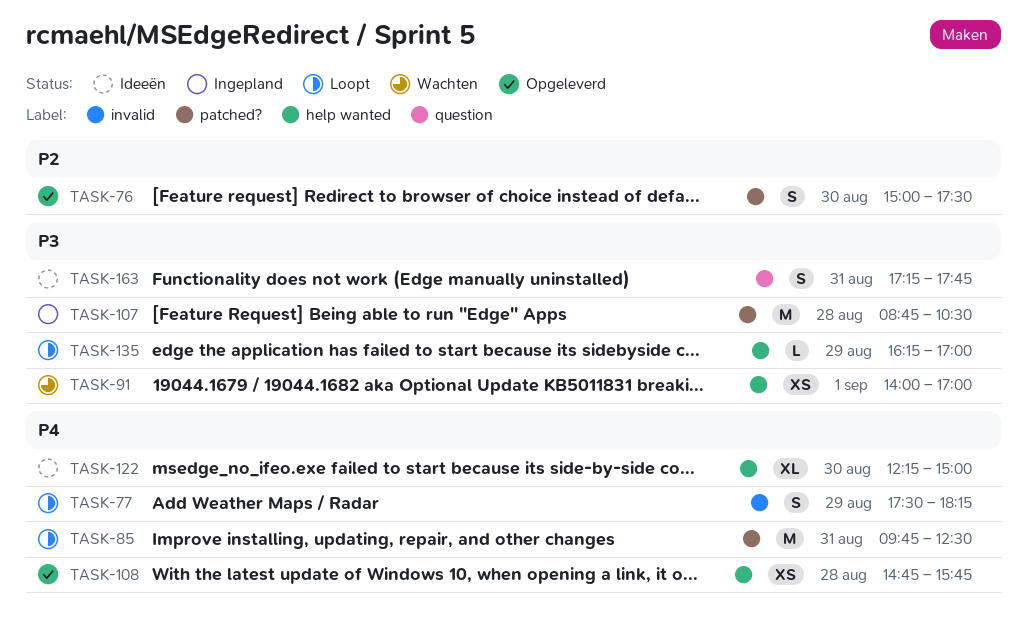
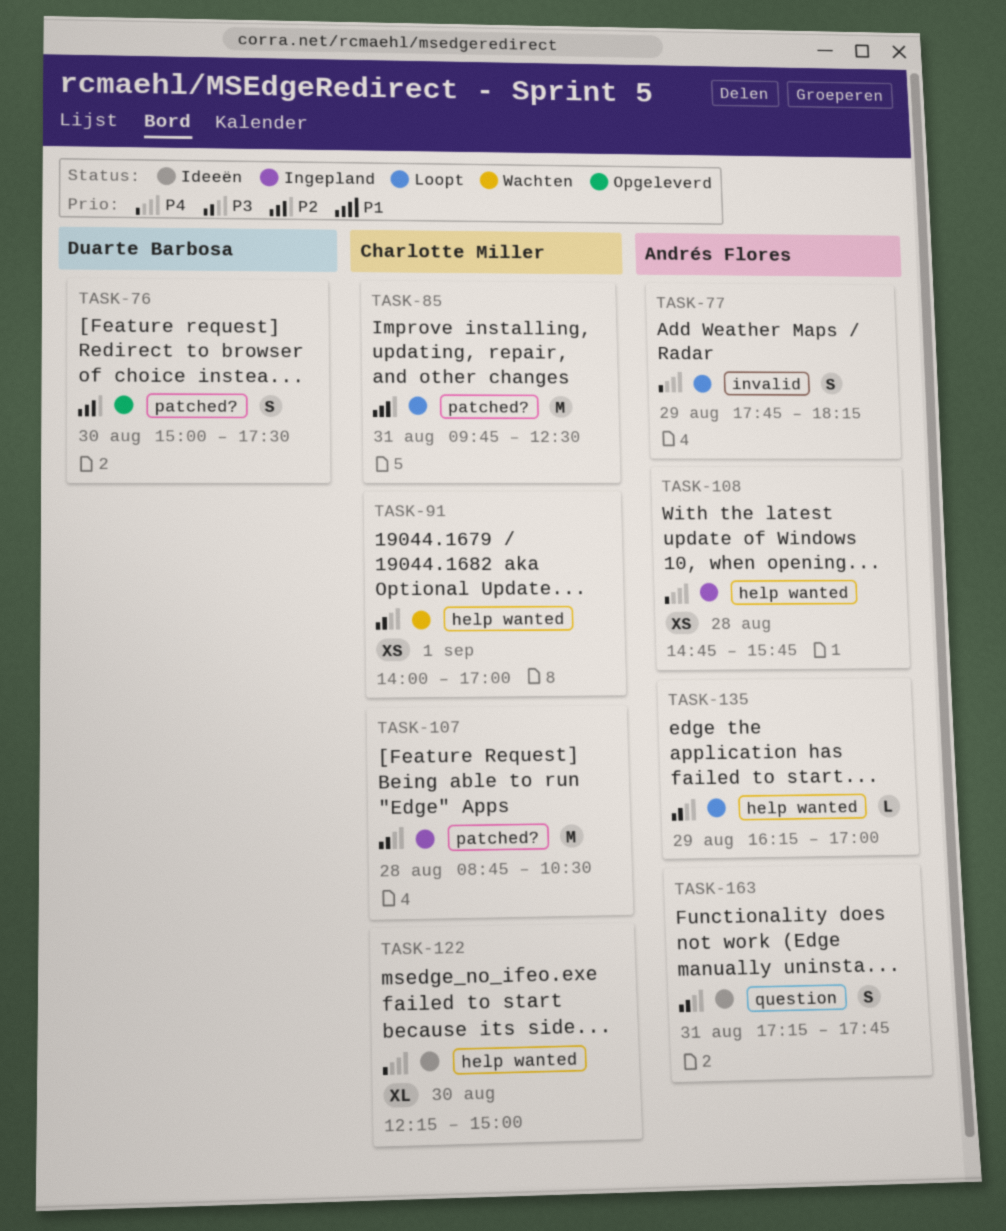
TASK-77, begins: 17:30 -> 17:45
TASK-85, priority: P4 -> P2
TASK-108, status: Opgeleverd -> Ingepland

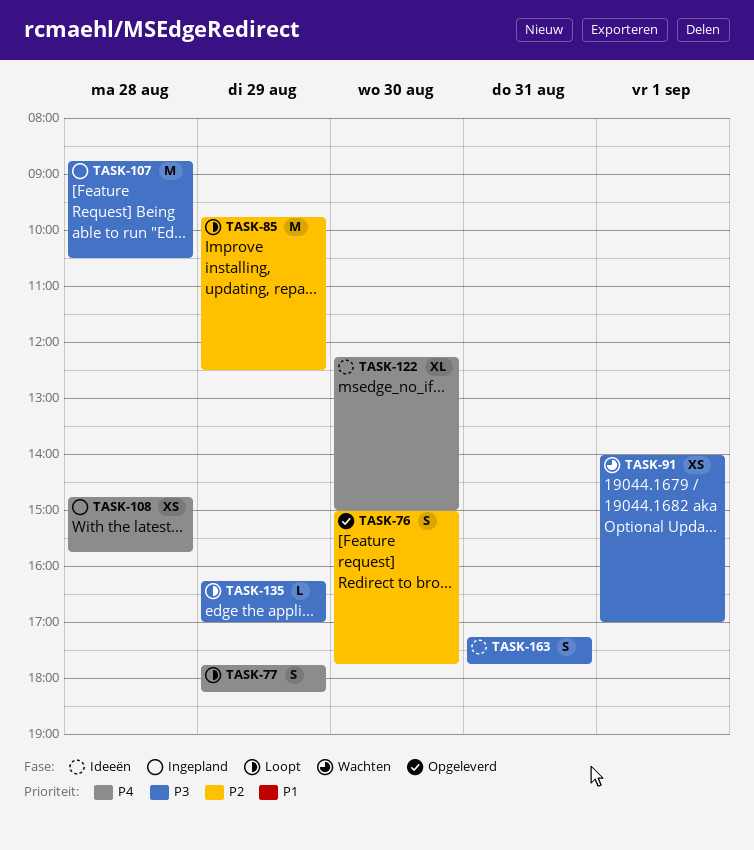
TASK-76, ends: 17:30 -> 17:45
TASK-85, day: Aug 31 -> Aug 29

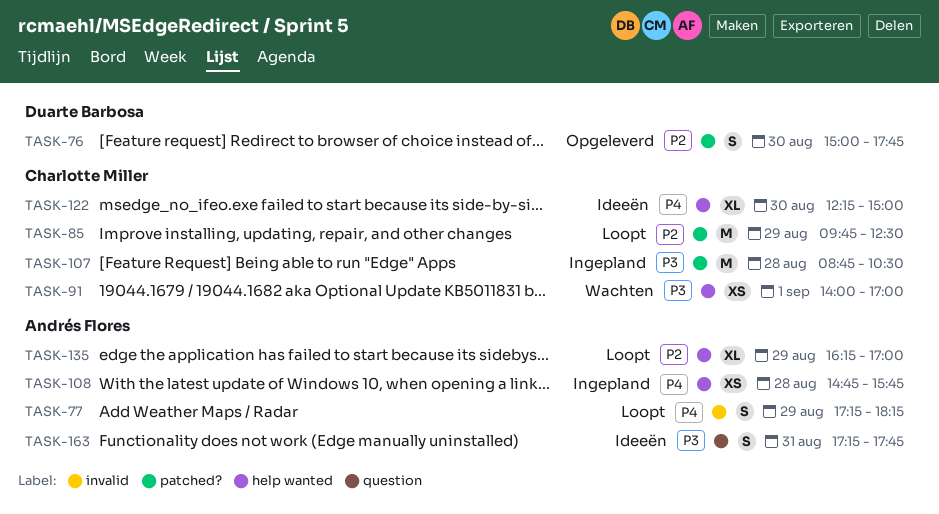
TASK-77, begins: 17:45 -> 17:15
TASK-135, priority: P3 -> P2
TASK-135, estimate: L -> XL

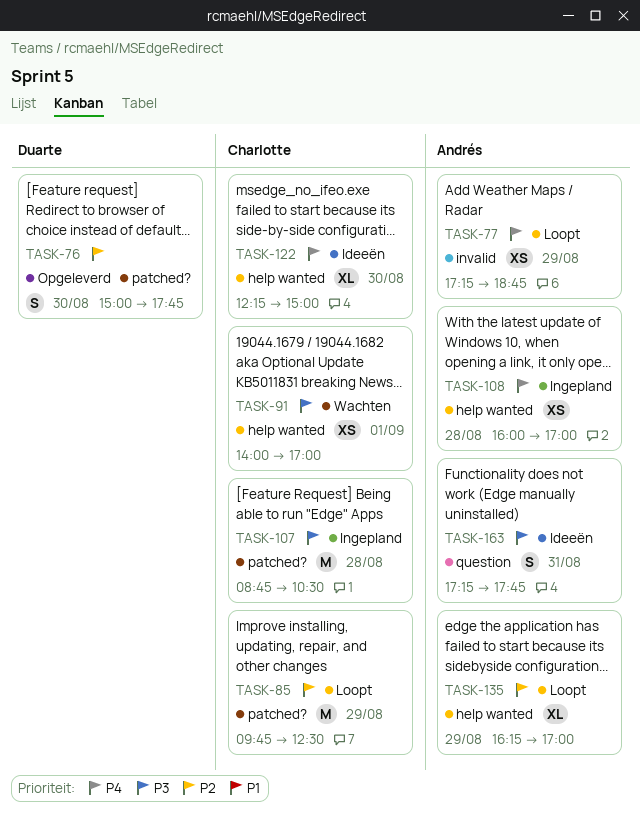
TASK-77, estimate: S -> XS
TASK-77, ends: 18:15 -> 18:45
TASK-108, begins: 14:45 -> 16:00
TASK-108, ends: 15:45 -> 17:00

